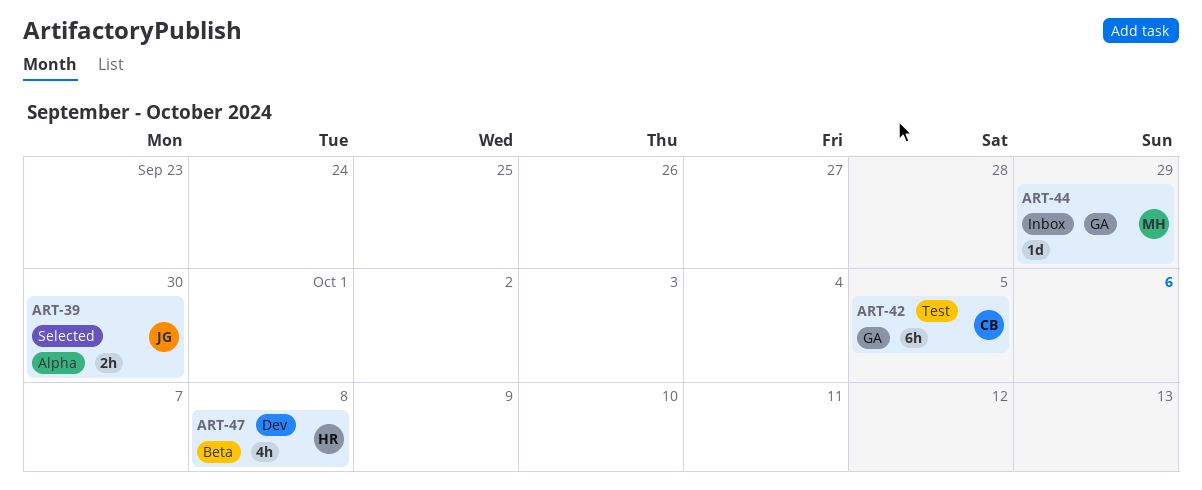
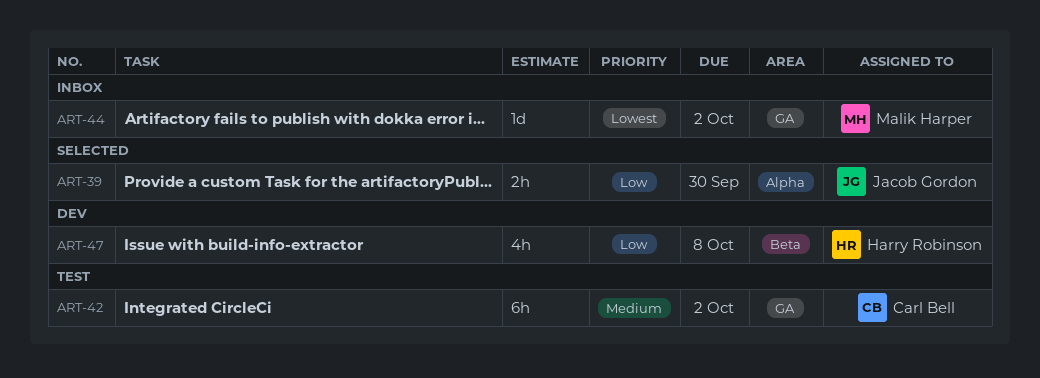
ART-42, due: Oct 5 -> Oct 2
ART-44, due: Sep 29 -> Oct 2

